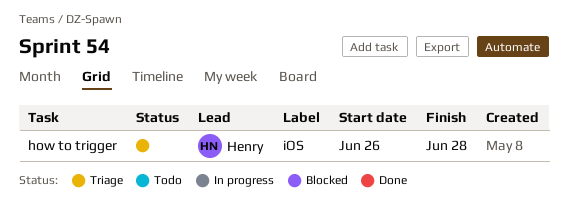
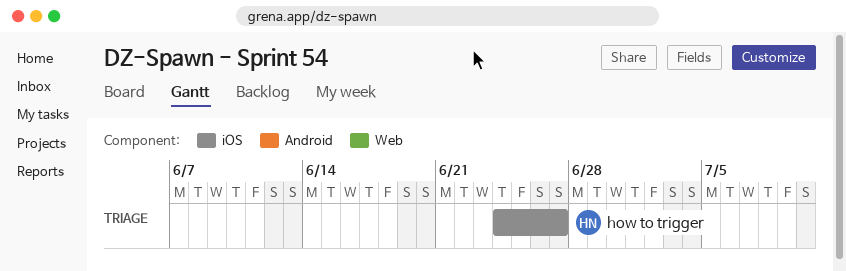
how to trigger, start: Jun 26 -> Jun 24
how to trigger, due: Jun 28 -> Jun 27

